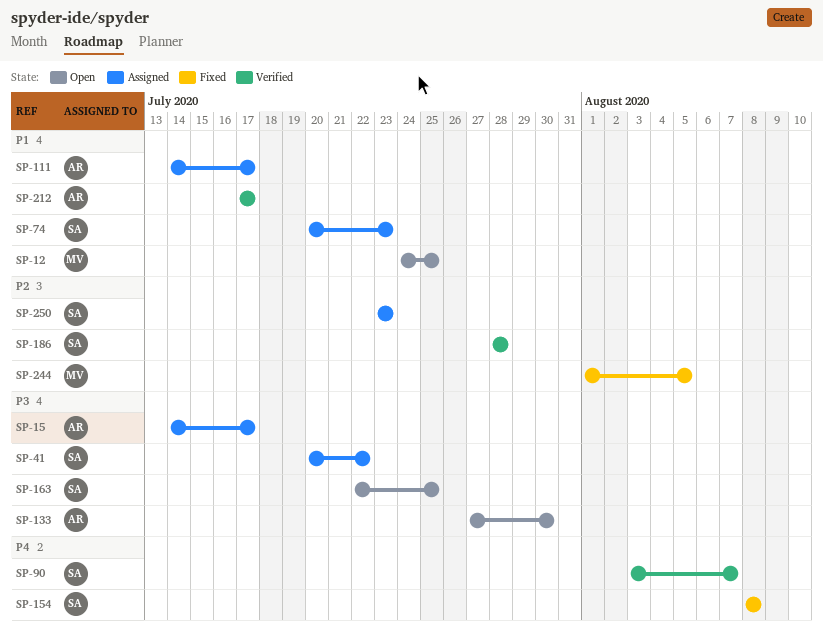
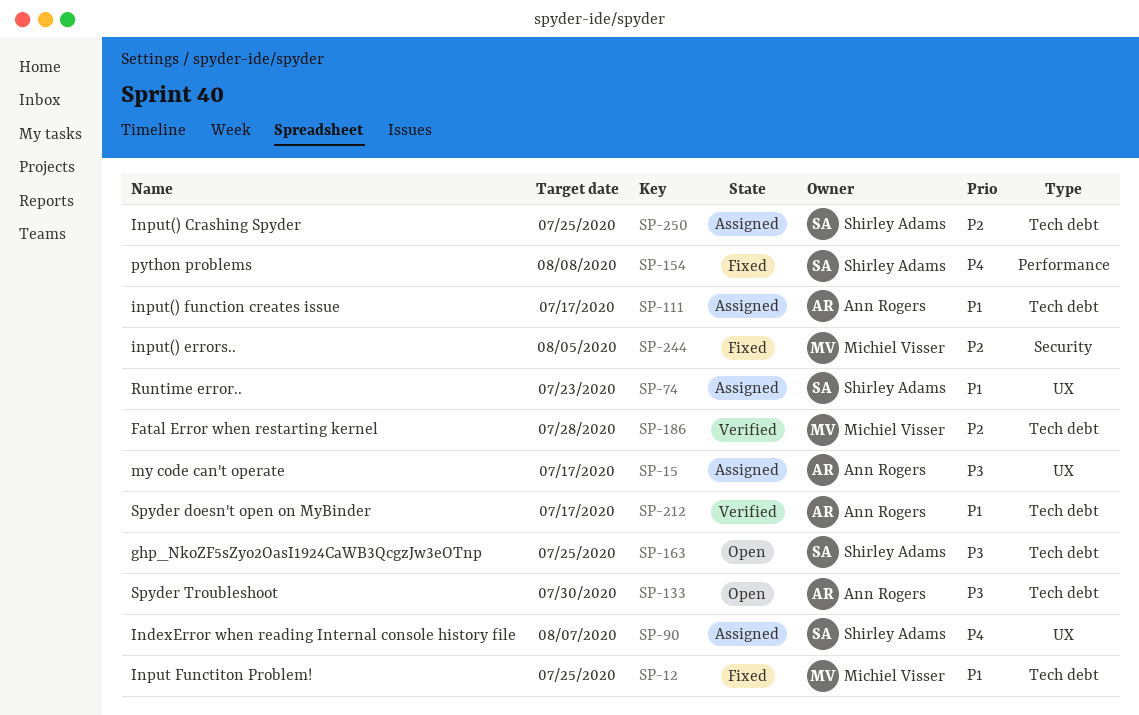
SP-12, status: Open -> Fixed
SP-41: present -> none
SP-90, status: Verified -> Assigned
SP-186, owner: Shirley Adams -> Michiel Visser
SP-250, due: Jul 23 -> Jul 25

